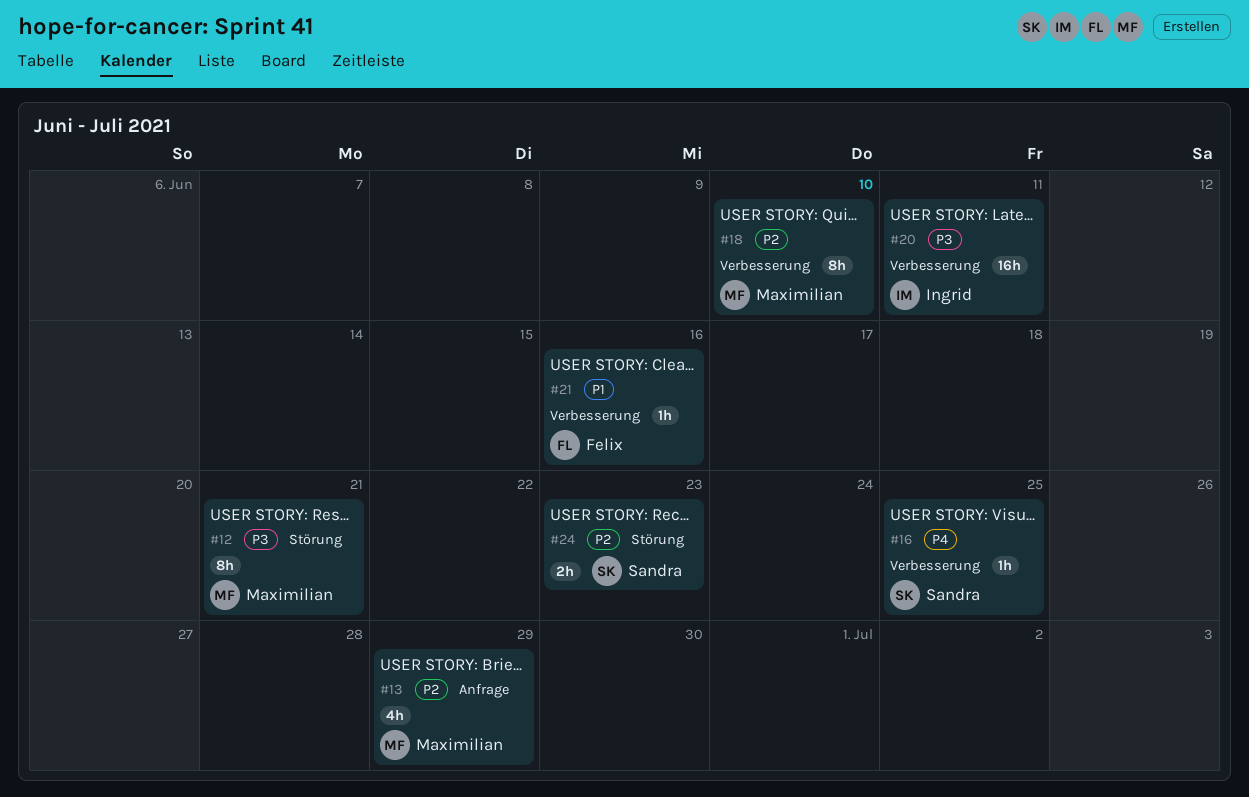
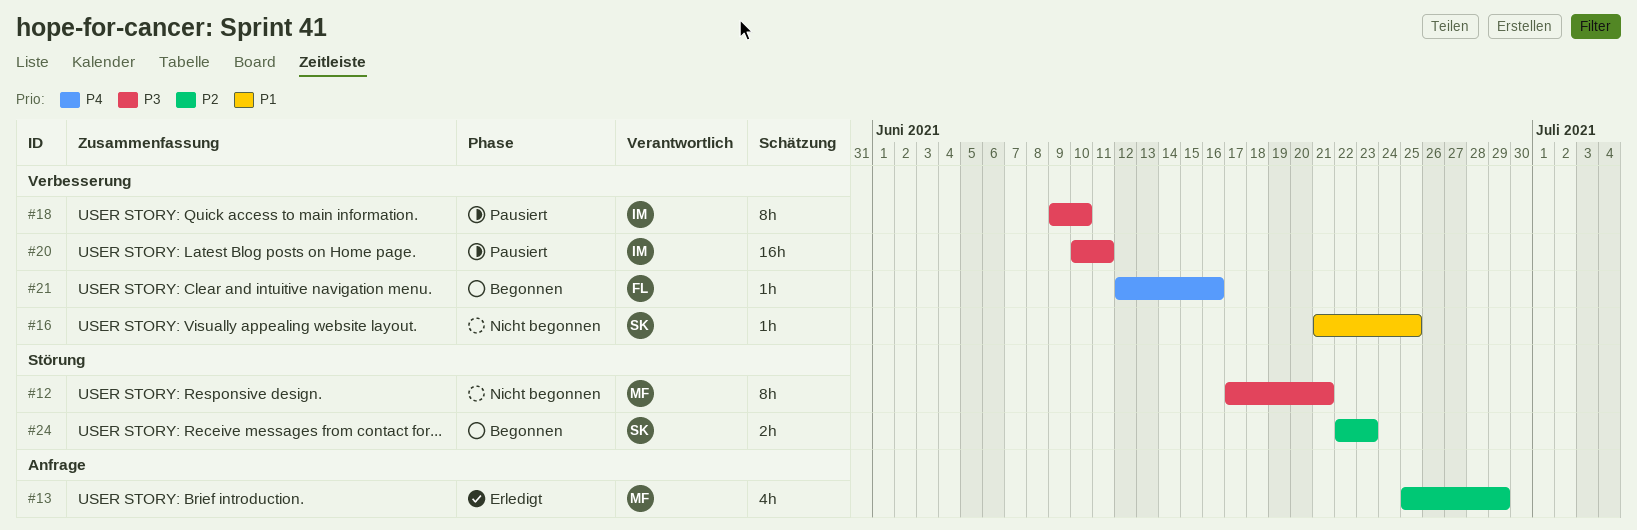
#16, priority: P4 -> P1
#18, owner: Maximilian -> Ingrid
#18, priority: P2 -> P3
#21, priority: P1 -> P4

